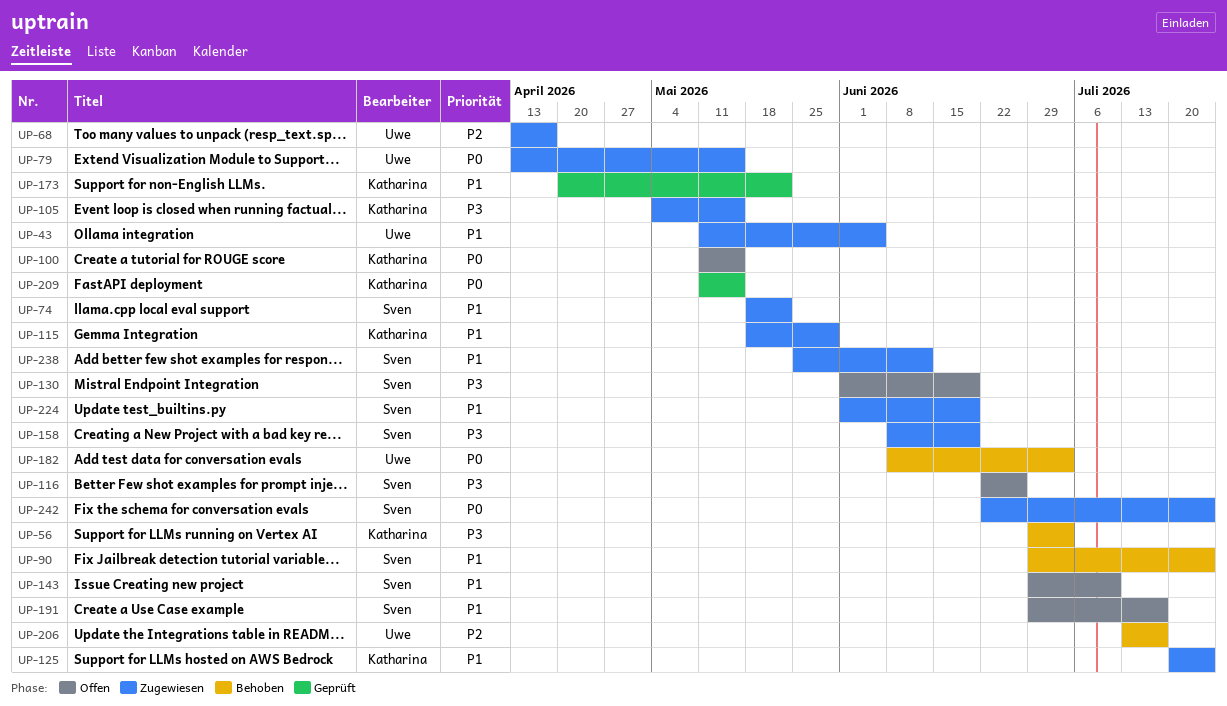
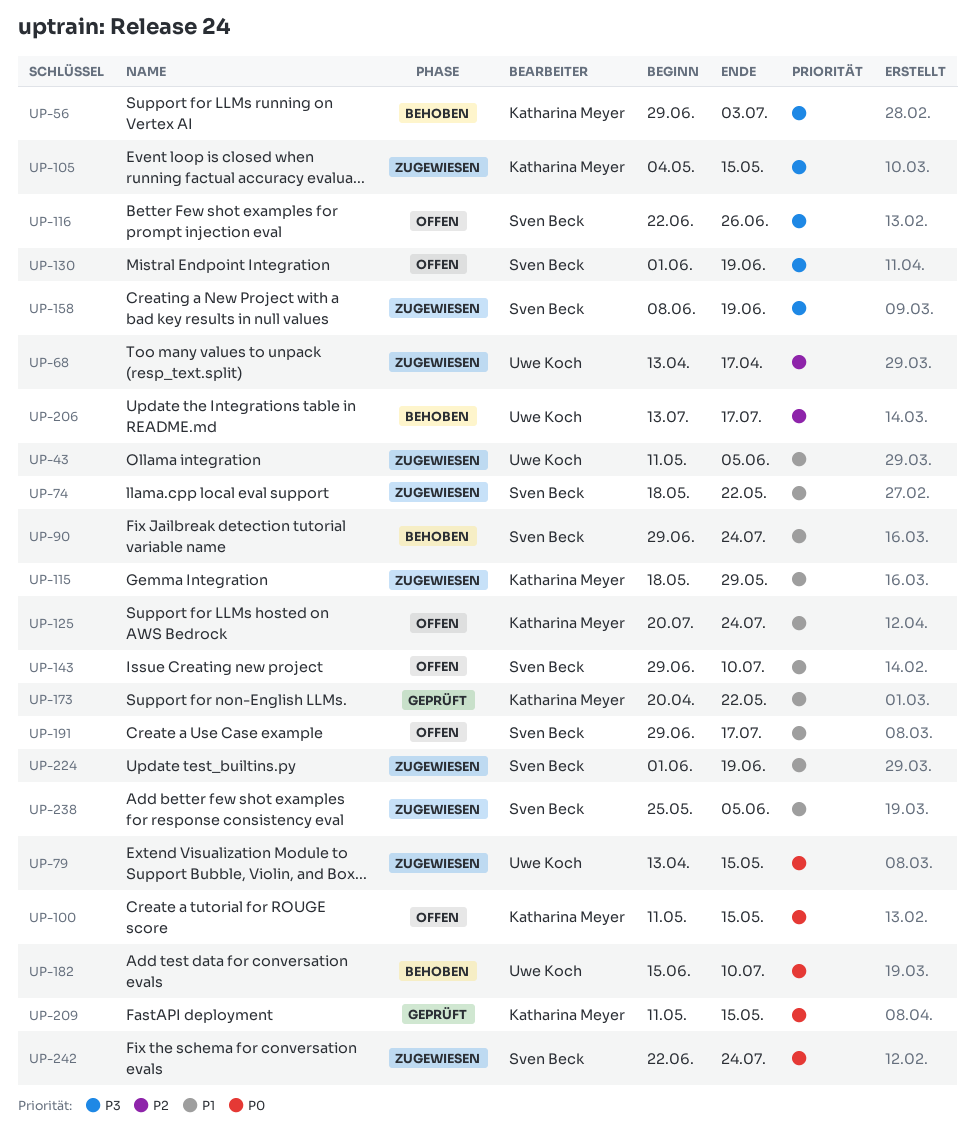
UP-125, status: Zugewiesen -> Offen
UP-182, start: Jun 8 -> Jun 15
UP-182, due: Jul 3 -> Jul 10
UP-238, due: Jun 12 -> Jun 5

